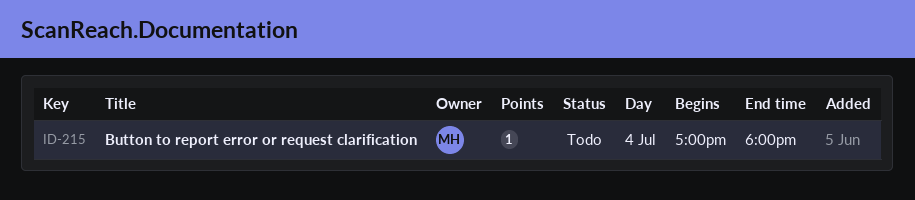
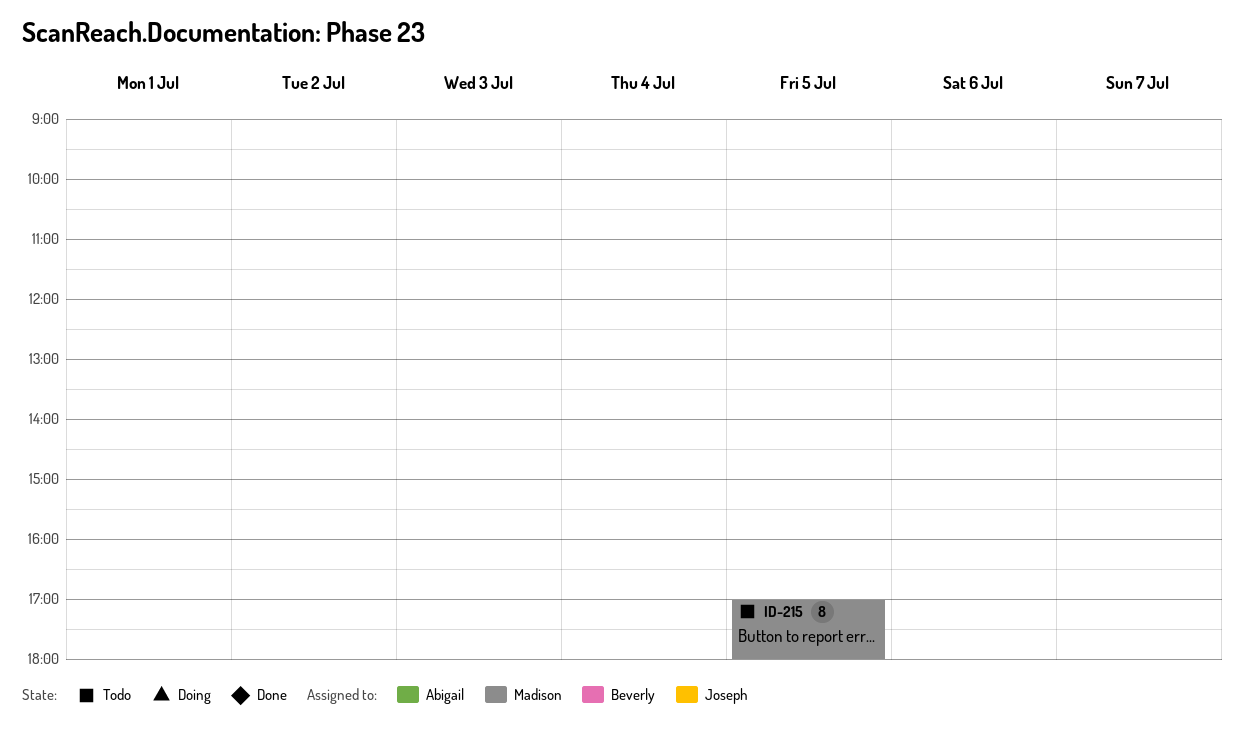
ID-215, estimate: 1 -> 8
ID-215, day: Jul 4 -> Jul 5

